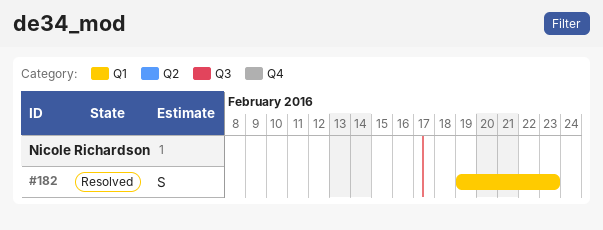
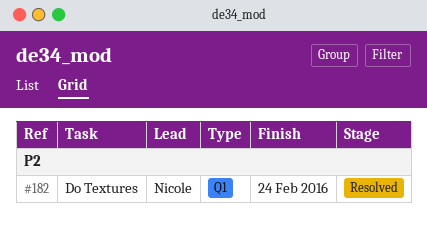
#182, due: Feb 23 -> Feb 24

